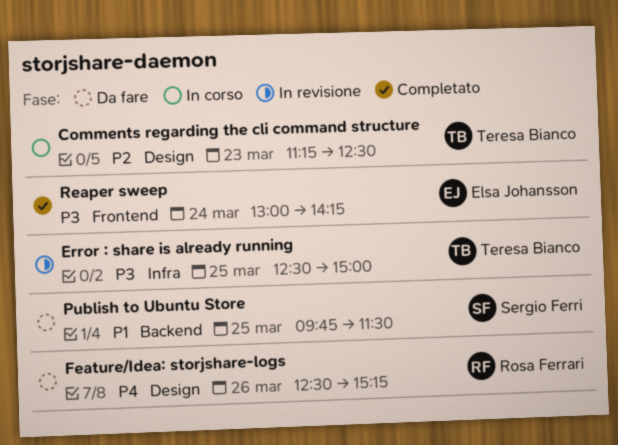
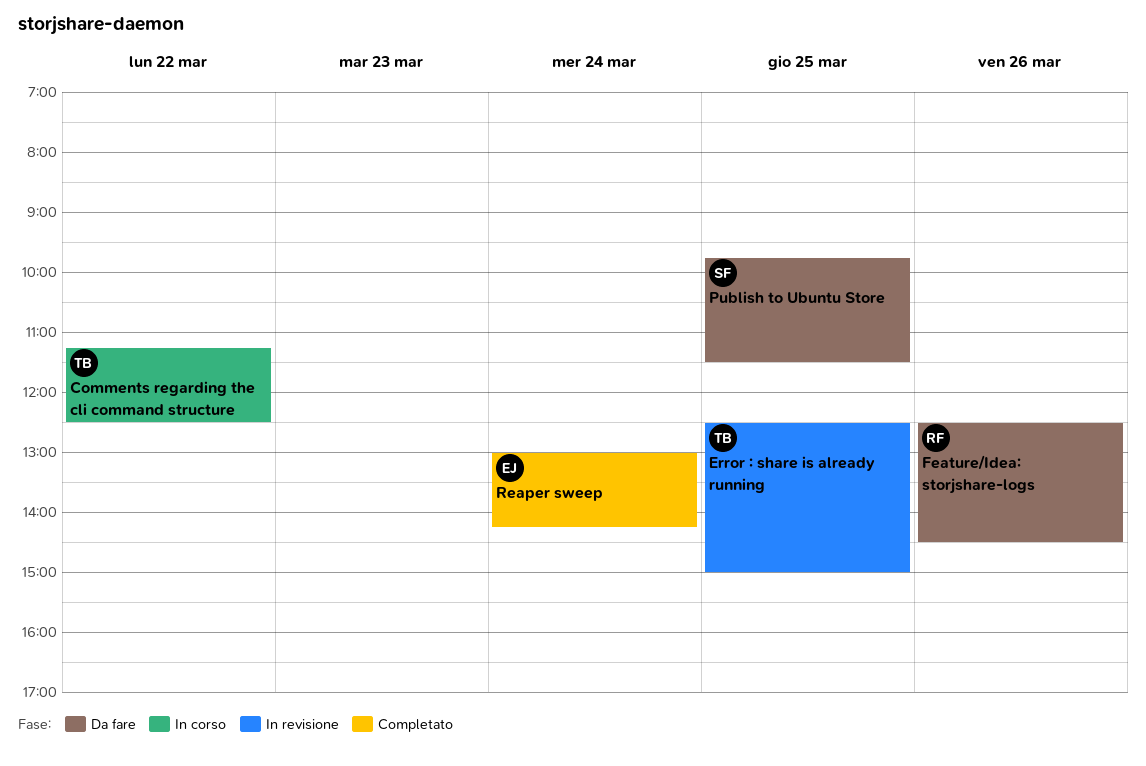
Comments regarding the cli command structure, day: Mar 23 -> Mar 22
Feature/Idea: storjshare-logs, ends: 15:15 -> 14:30

